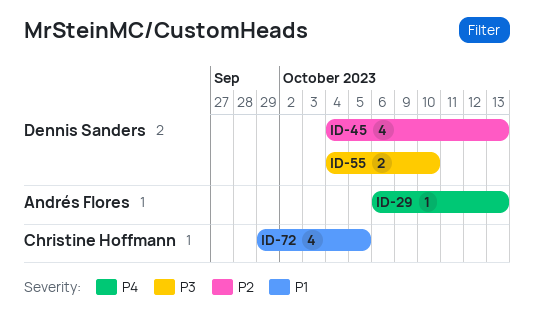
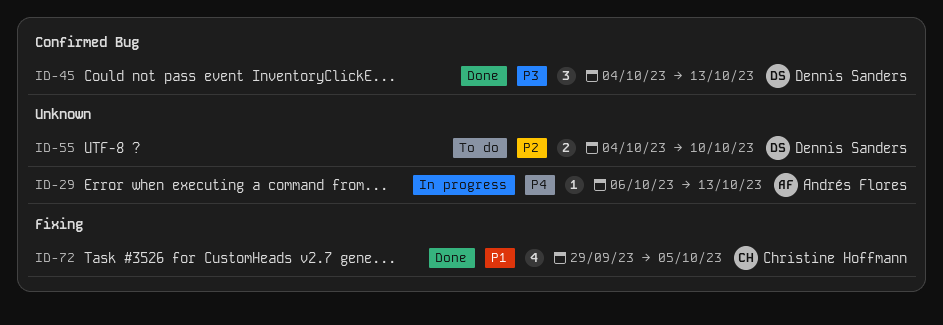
ID-45, priority: P2 -> P3
ID-45, estimate: 4 -> 3
ID-55, priority: P3 -> P2

